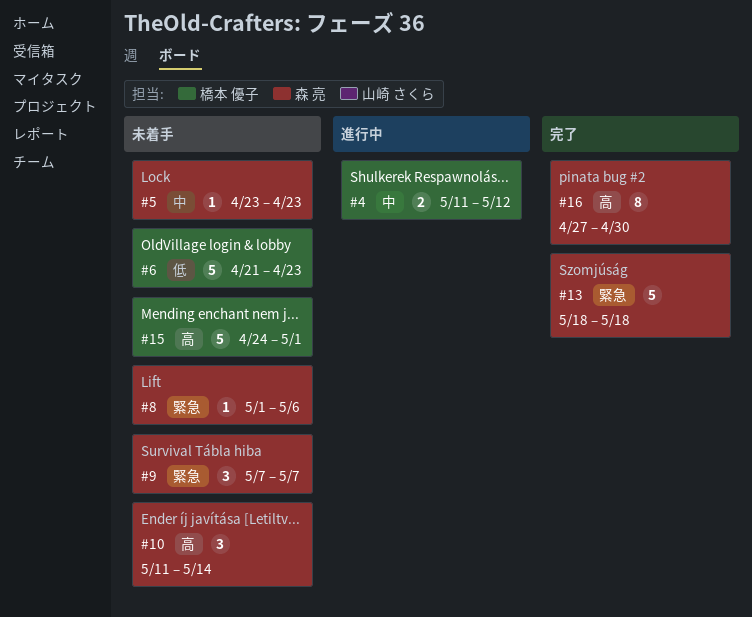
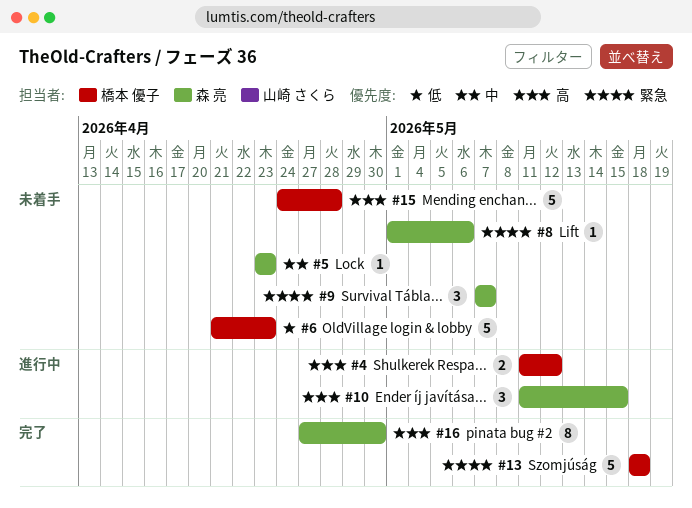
#4, priority: 中 -> 高
#10, status: 未着手 -> 進行中
#10, due: May 14 -> May 15
#13, owner: 森 亮 -> 橋本 優子
#15, due: May 1 -> Apr 28

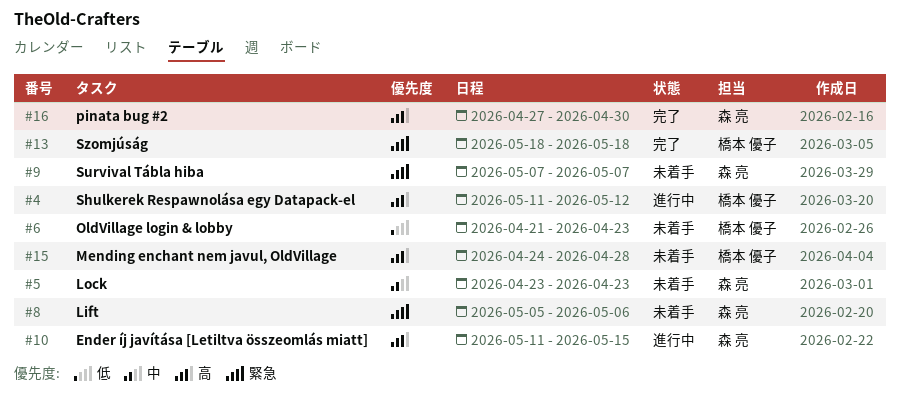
#8, start: May 1 -> May 5

